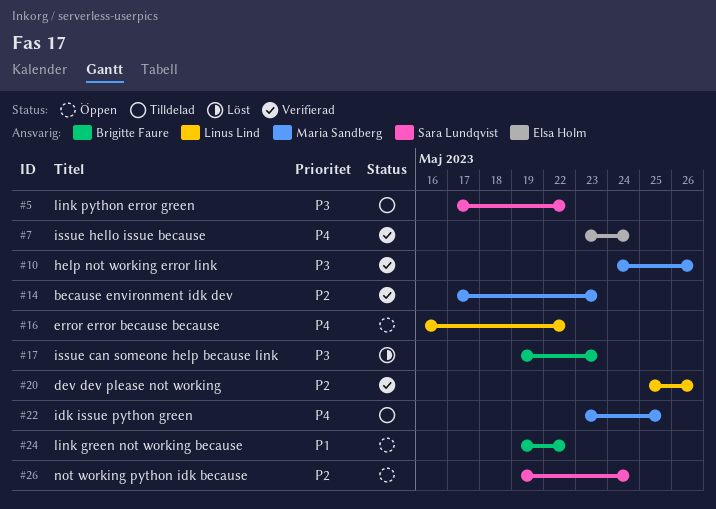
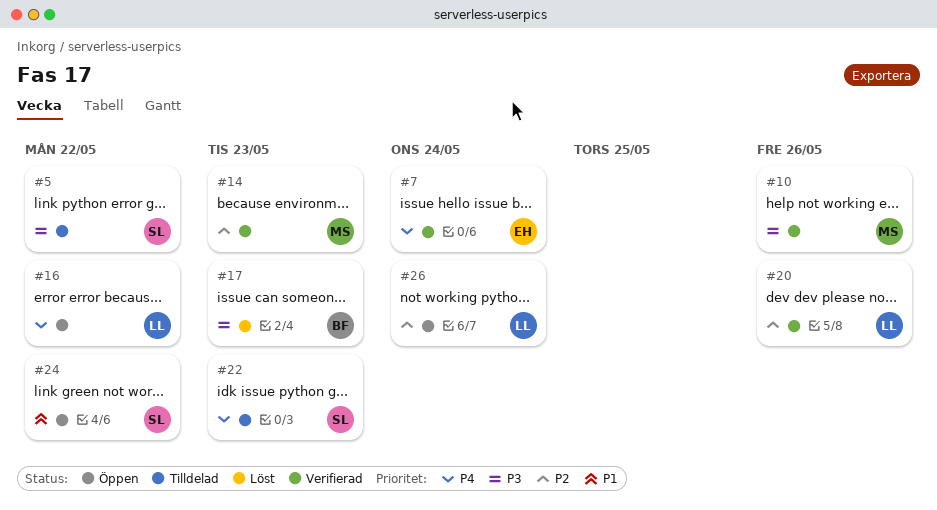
#22, owner: Maria Sandberg -> Sara Lundqvist
#22, due: May 25 -> May 23
#24, owner: Brigitte Faure -> Sara Lundqvist
#26, owner: Sara Lundqvist -> Linus Lind

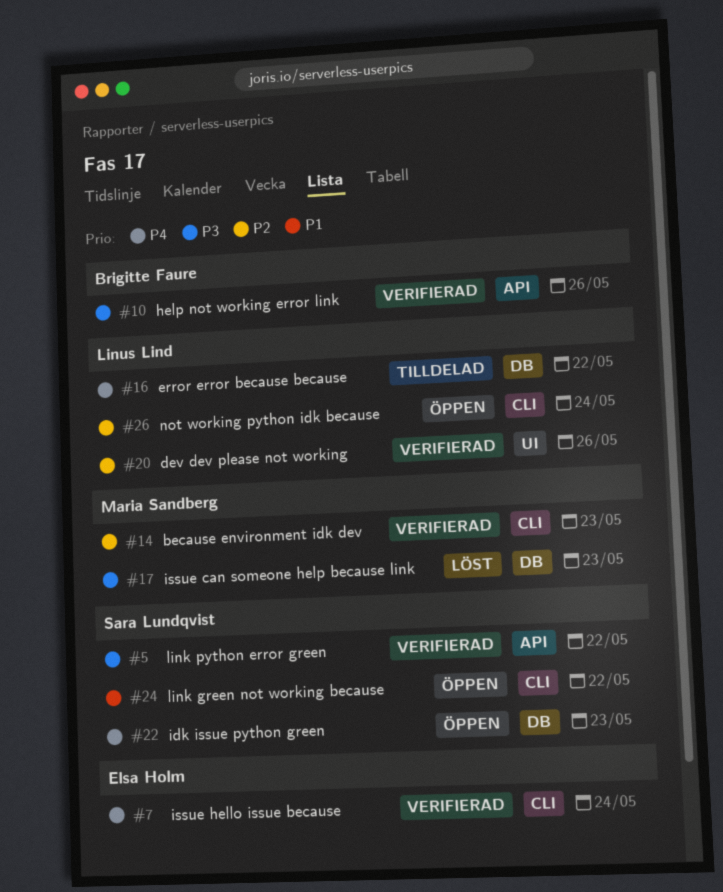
#5, status: Tilldelad -> Verifierad
#10, owner: Maria Sandberg -> Brigitte Faure
#16, status: Öppen -> Tilldelad
#17, owner: Brigitte Faure -> Maria Sandberg
#22, status: Tilldelad -> Öppen

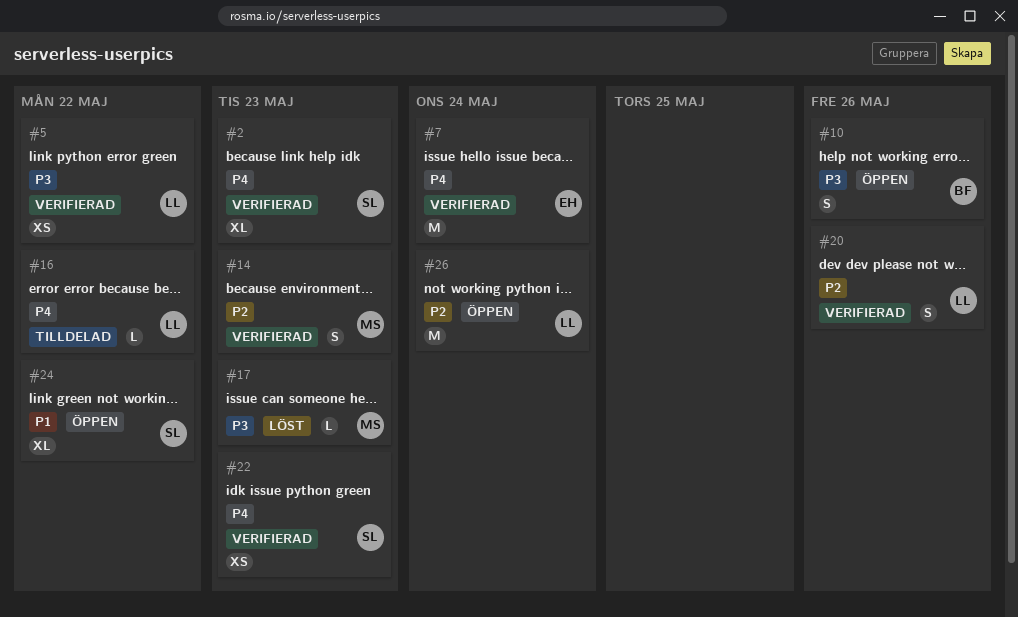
#2: none -> present
#5, owner: Sara Lundqvist -> Linus Lind
#10, status: Verifierad -> Öppen
#22, status: Öppen -> Verifierad

